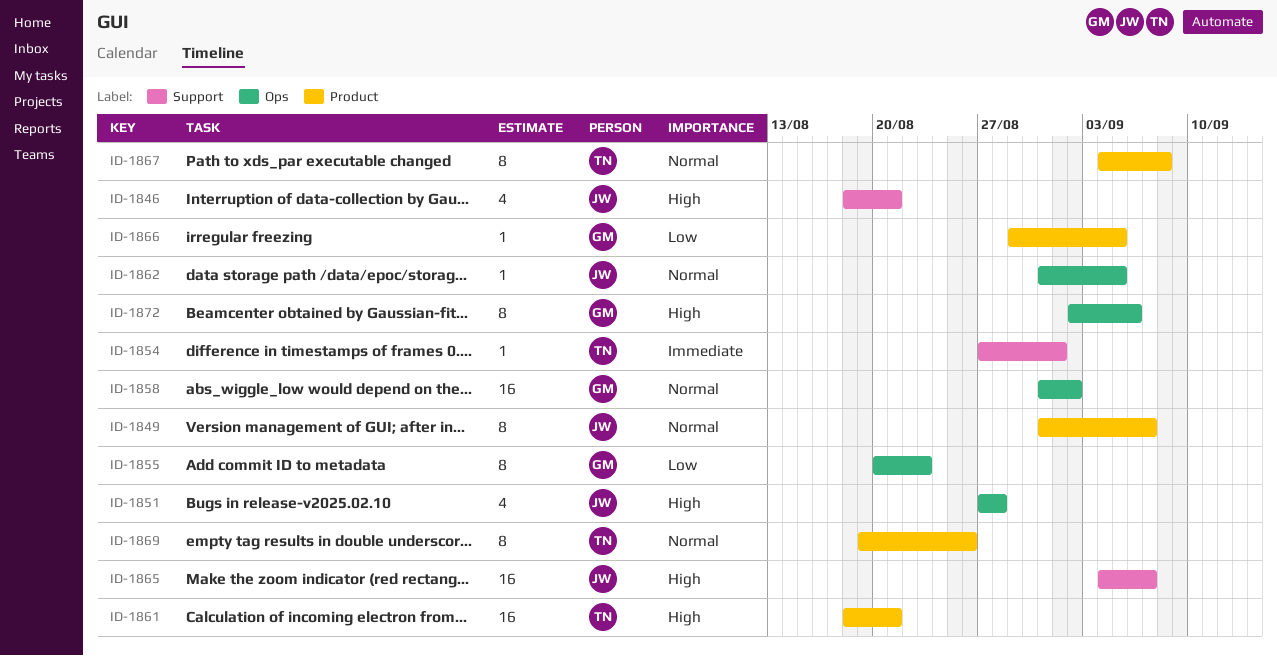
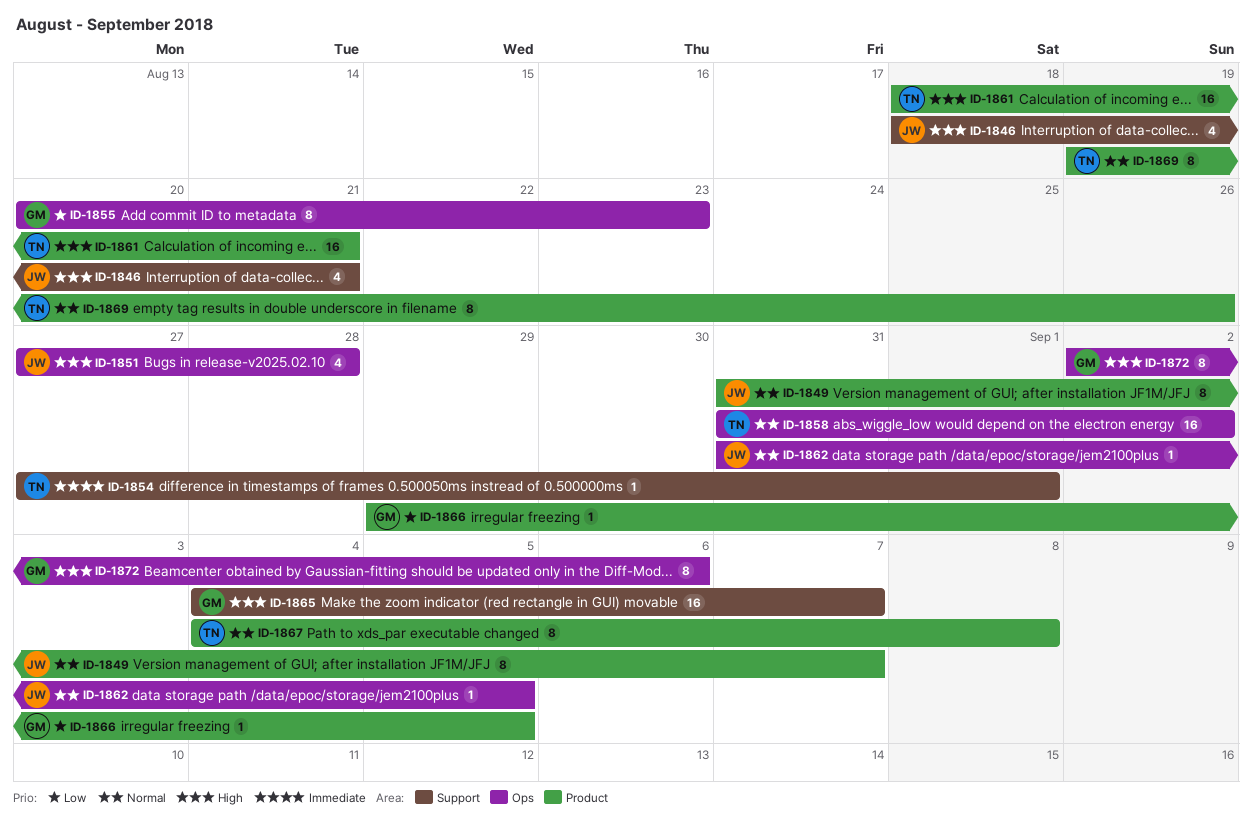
ID-1858, owner: GM -> TN
ID-1865, owner: JW -> GM

